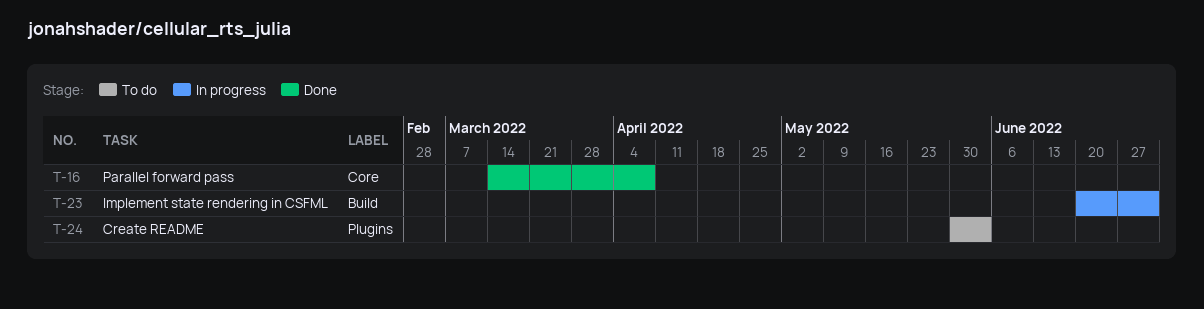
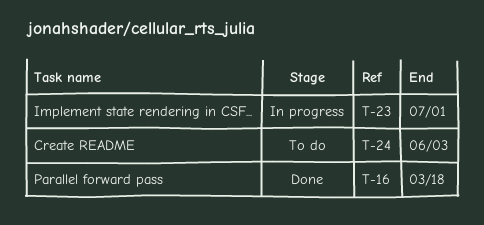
T-16, due: Apr 8 -> Mar 18

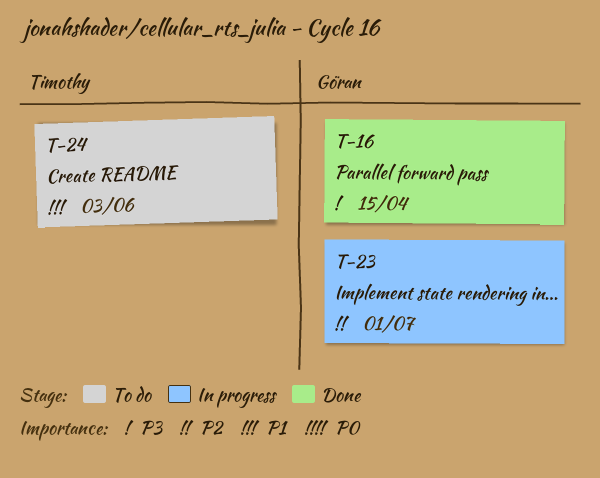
T-16, due: Mar 18 -> Apr 15

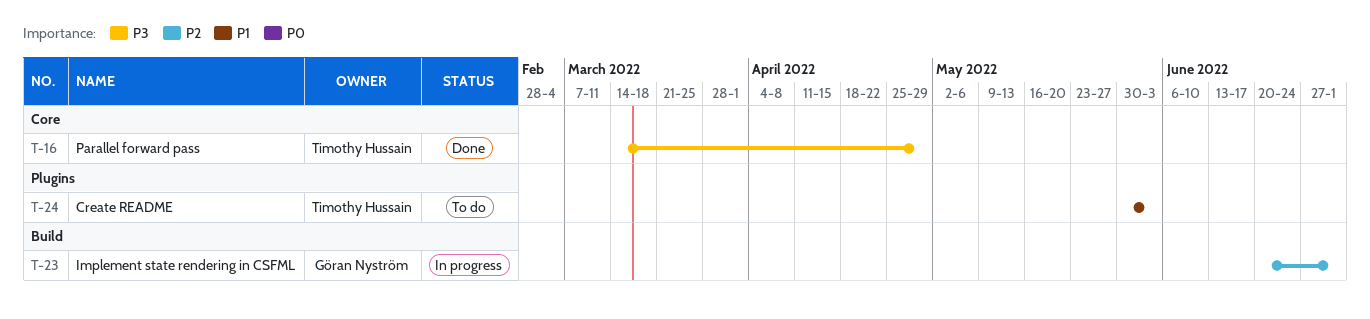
T-16, owner: Göran Nyström -> Timothy Hussain
T-16, due: Apr 15 -> Apr 29

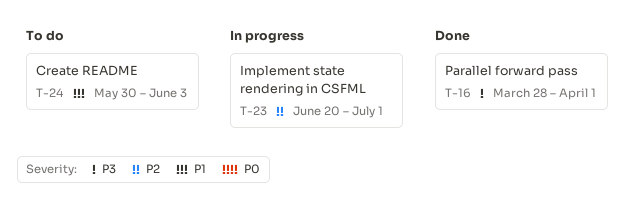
T-16, start: Mar 14 -> Mar 28
T-16, due: Apr 29 -> Apr 1

